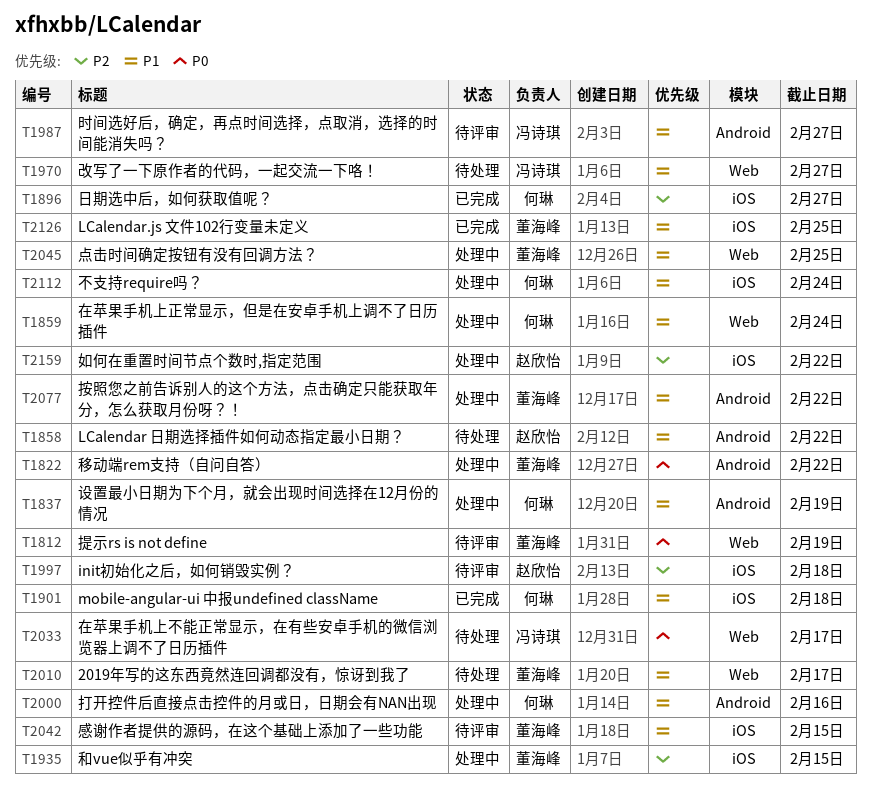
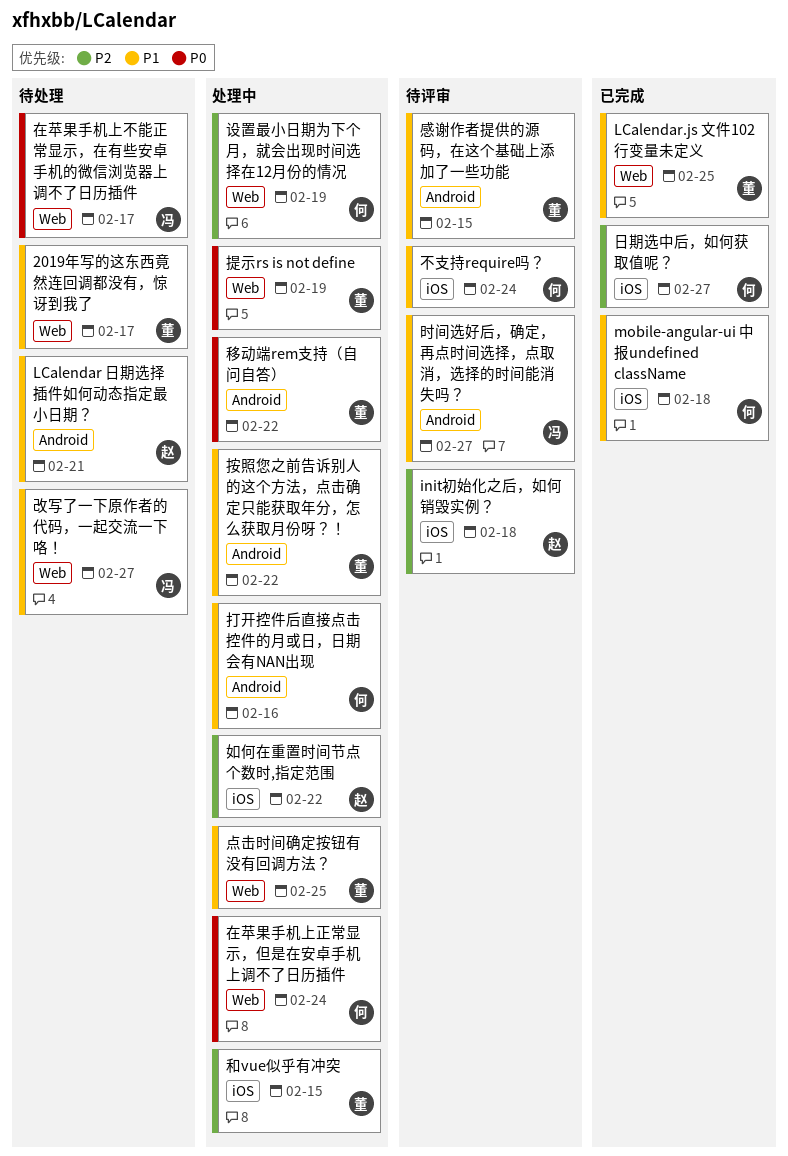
LCalendar 日期选择插件如何动态指定最小日期？, due: Feb 22 -> Feb 21
LCalendar.js 文件102行变量未定义, label: iOS -> Web
不支持require吗？, status: 处理中 -> 待评审
在苹果手机上正常显示，但是在安卓手机上调不了日历插件, priority: P1 -> P0
感谢作者提供的源码，在这个基础上添加了一些功能, label: iOS -> Android
提示rs is not define, status: 待评审 -> 处理中
设置最小日期为下个月，就会出现时间选择在12月份的情况, priority: P1 -> P2
设置最小日期为下个月，就会出现时间选择在12月份的情况, label: Android -> Web

